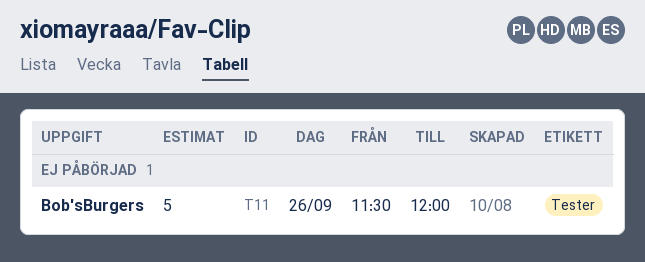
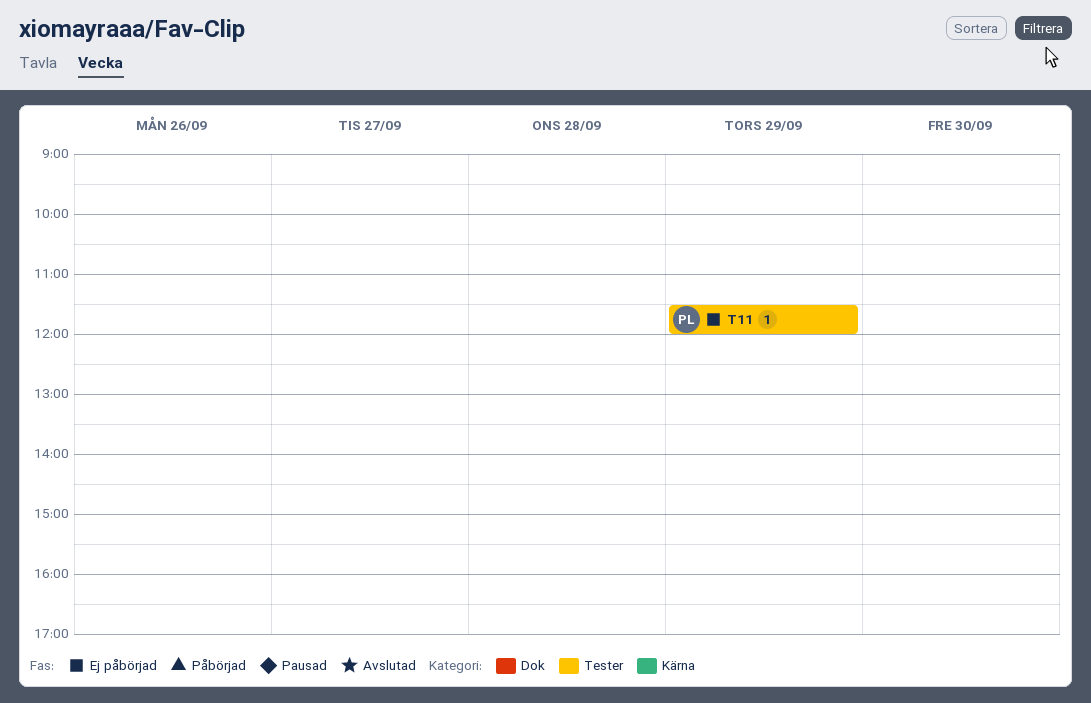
T11, estimate: 5 -> 1
T11, day: Sep 26 -> Sep 29

